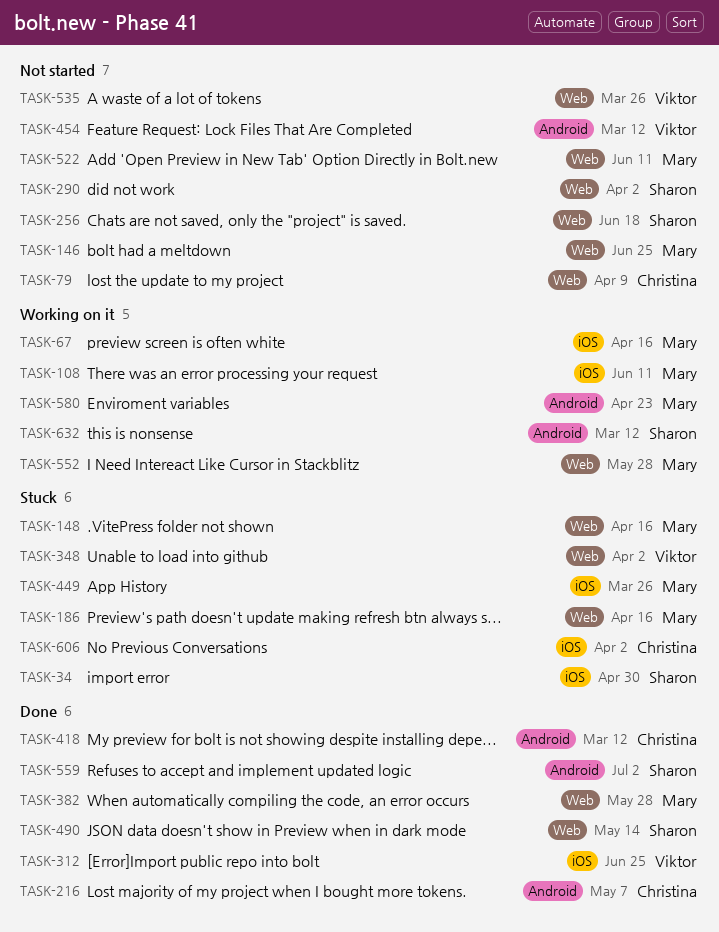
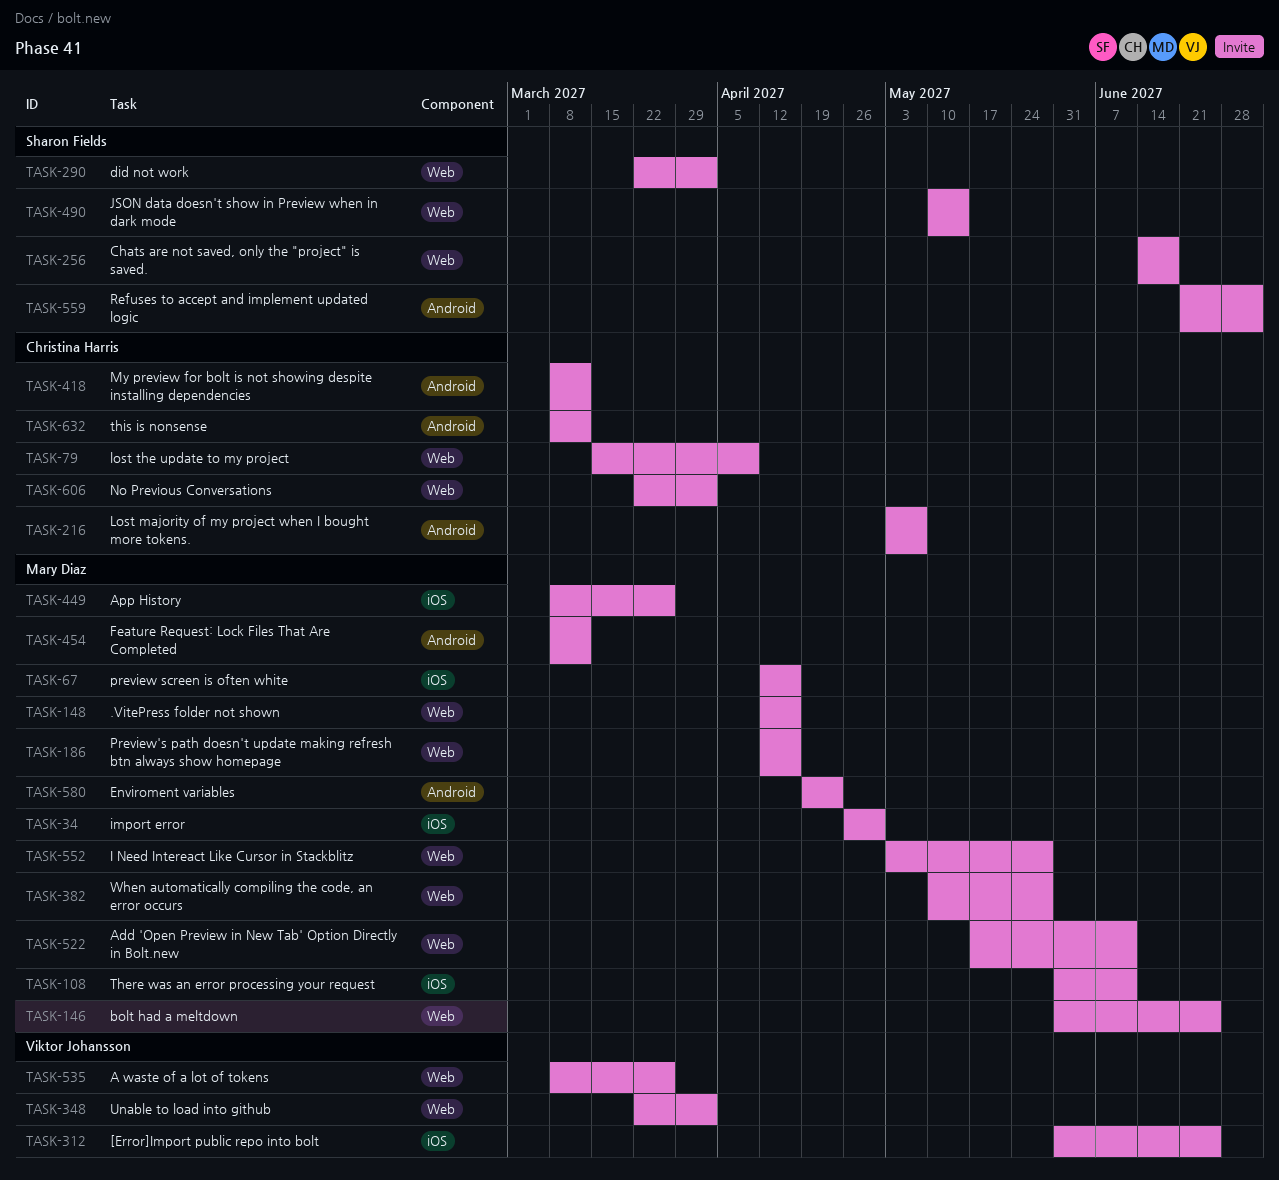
TASK-34, owner: Sharon Fields -> Mary Diaz
TASK-454, owner: Viktor Johansson -> Mary Diaz
TASK-606, label: iOS -> Web
TASK-632, owner: Sharon Fields -> Christina Harris

